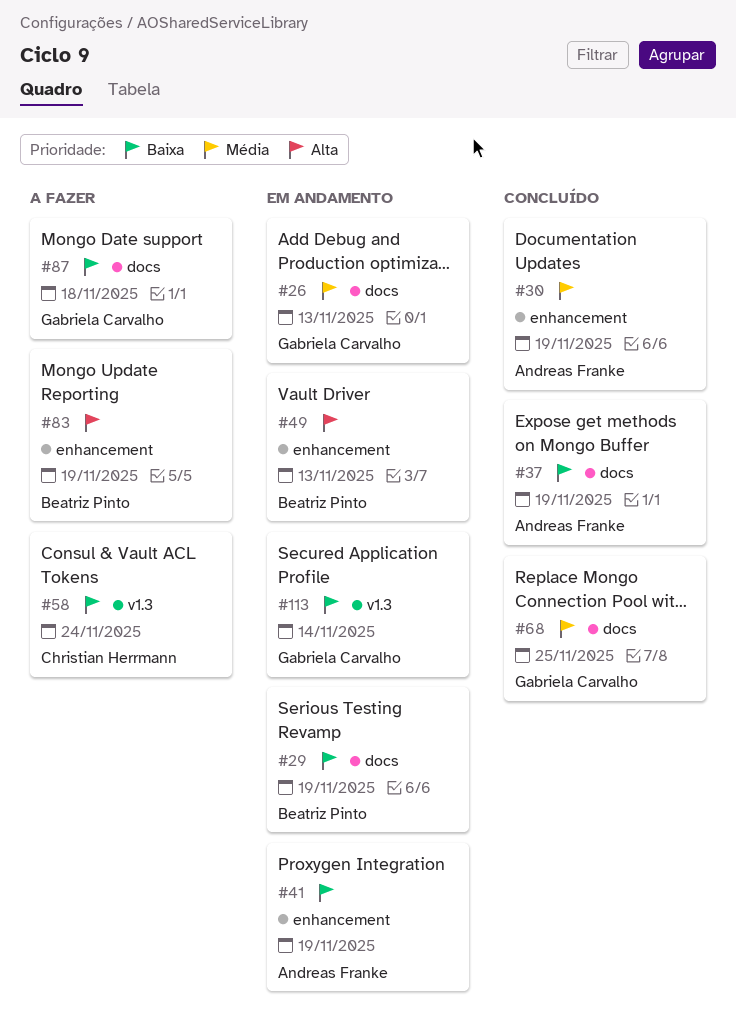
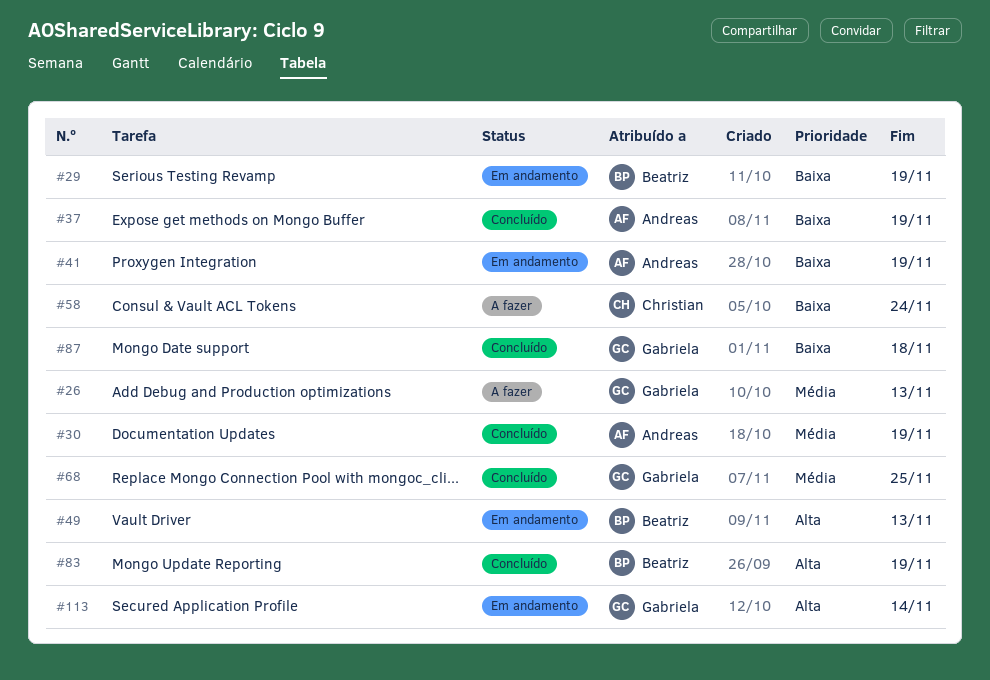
#26, status: Em andamento -> A fazer
#83, status: A fazer -> Concluído
#87, status: A fazer -> Concluído
#113, priority: Baixa -> Alta

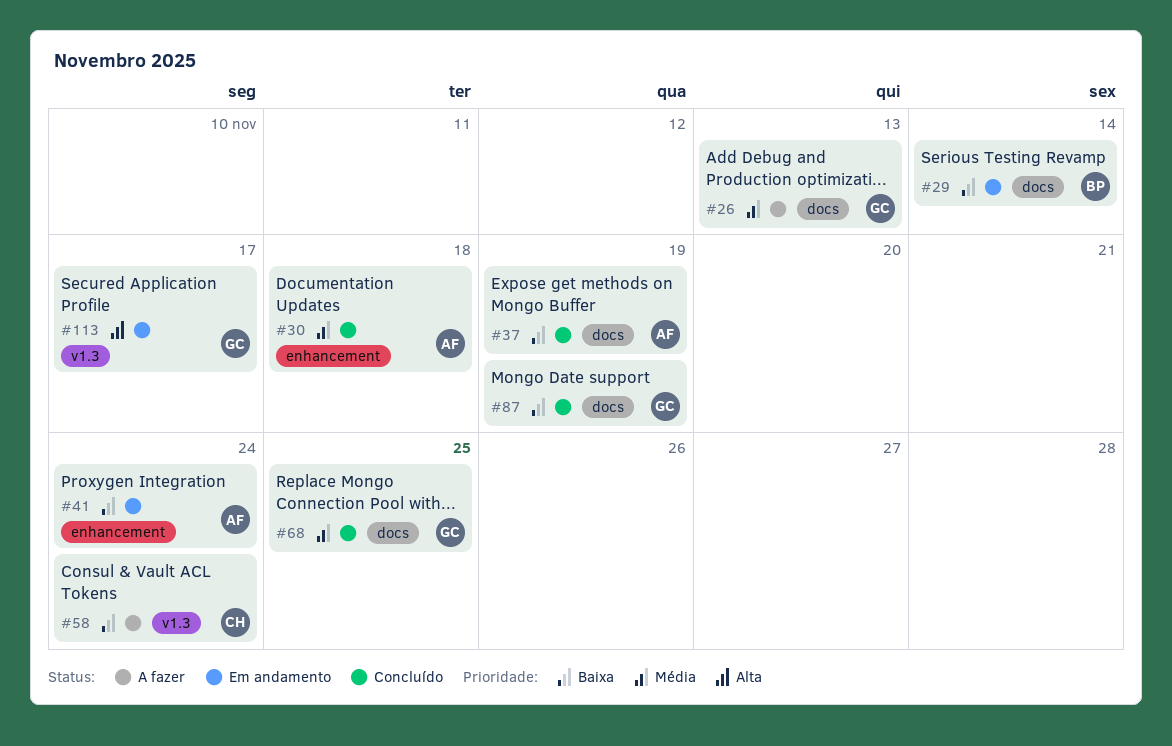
#29, due: Nov 19 -> Nov 14
#30, due: Nov 19 -> Nov 18
#41, due: Nov 19 -> Nov 24
#49: present -> none
#83: present -> none
#87, due: Nov 18 -> Nov 19
#113, due: Nov 14 -> Nov 17

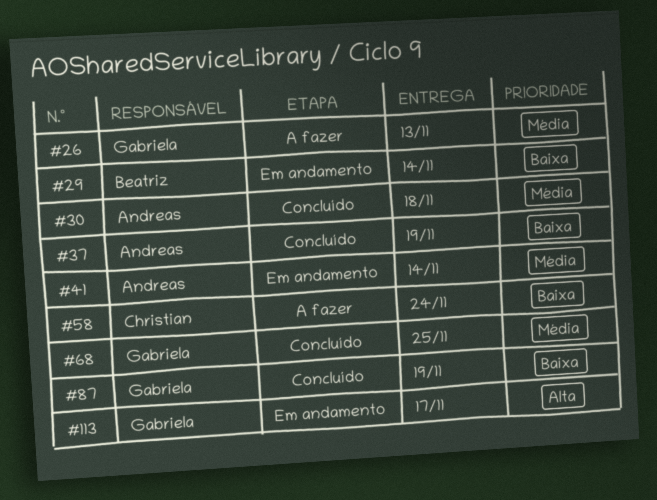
#41, priority: Baixa -> Média
#41, due: Nov 24 -> Nov 14

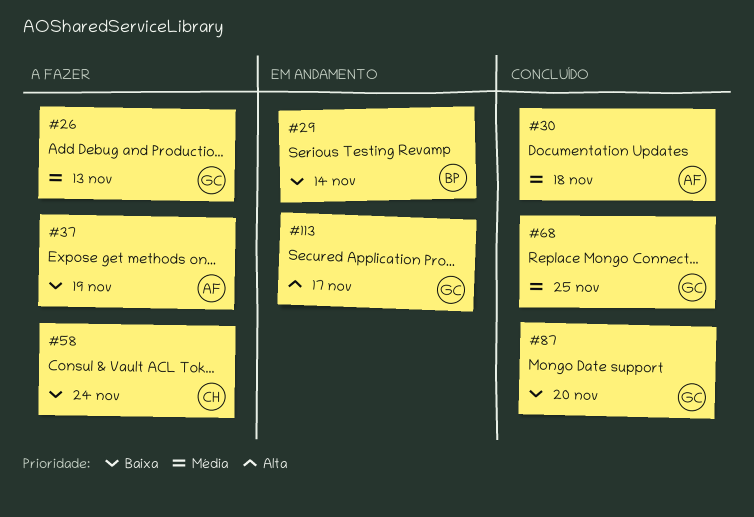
#37, status: Concluído -> A fazer
#41: present -> none
#87, due: Nov 19 -> Nov 20

